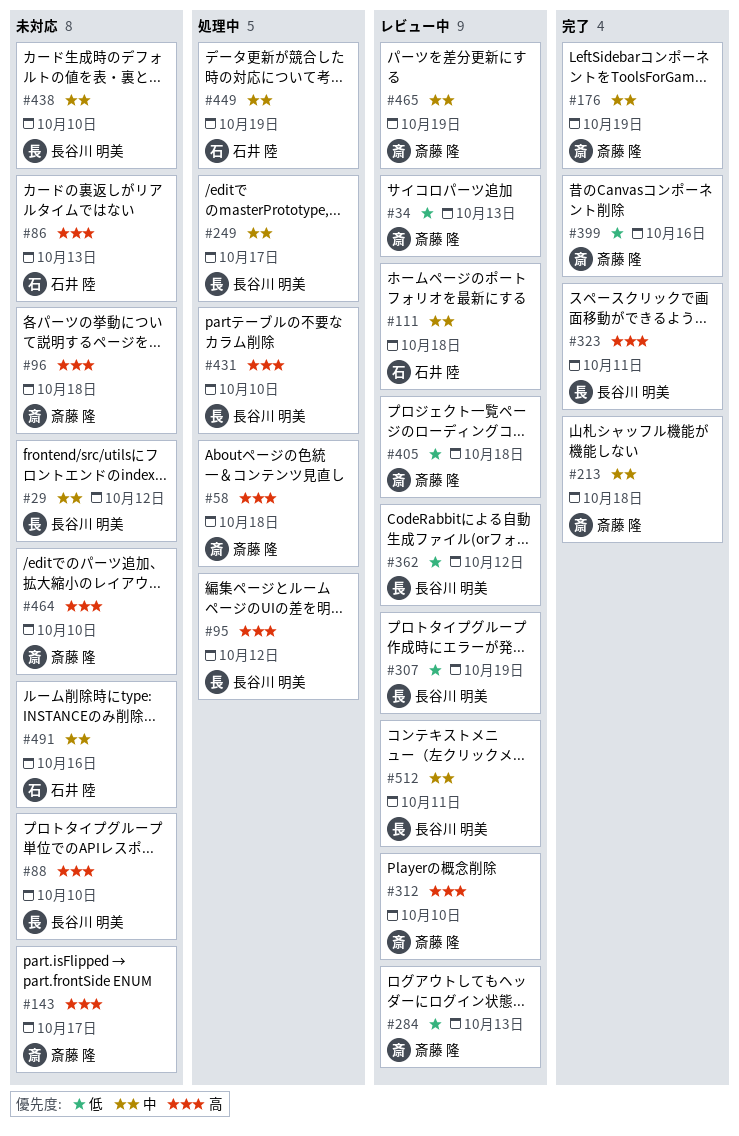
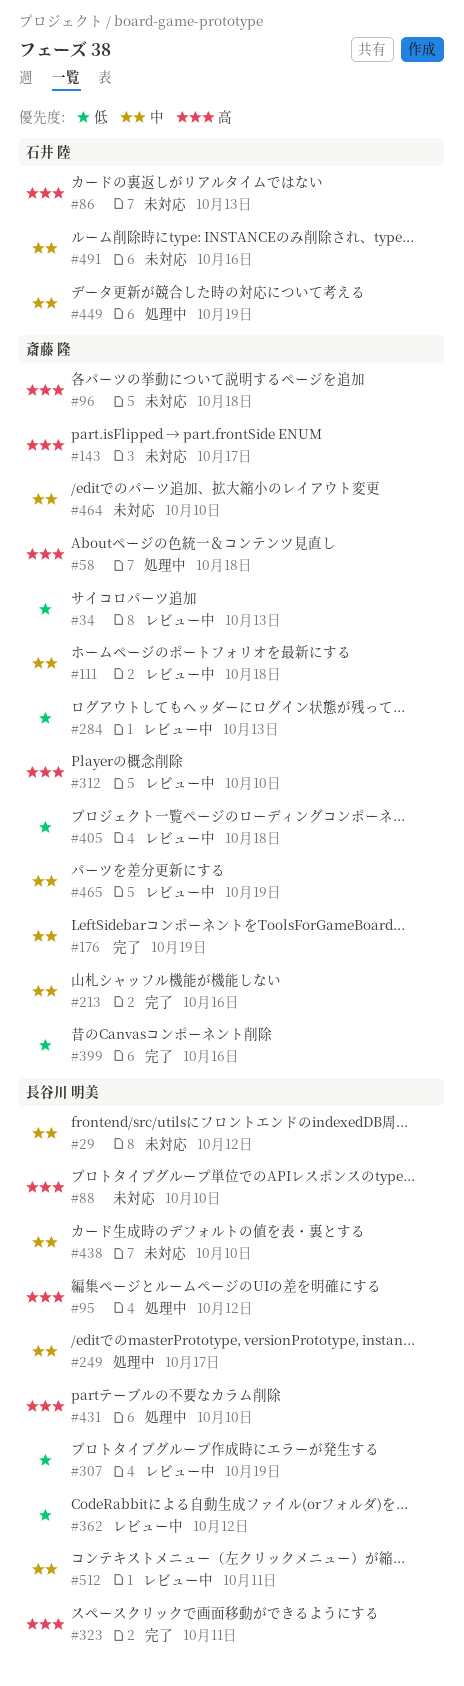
#111, owner: 石井 陸 -> 斎藤 隆
#213, due: Oct 18 -> Oct 16
#464, priority: 高 -> 中

